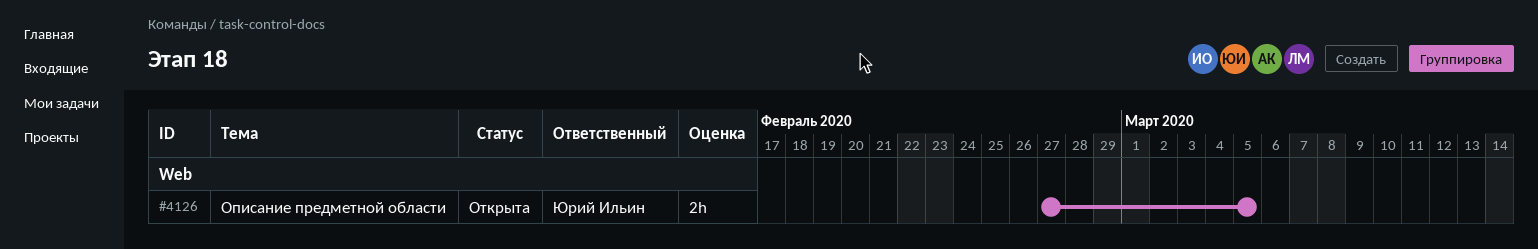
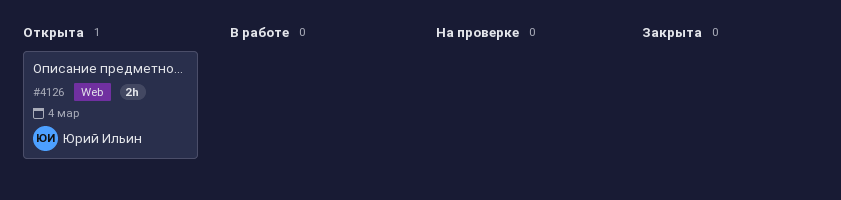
#4126, due: Mar 5 -> Mar 4

